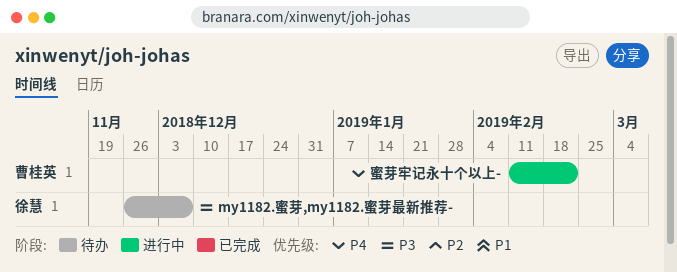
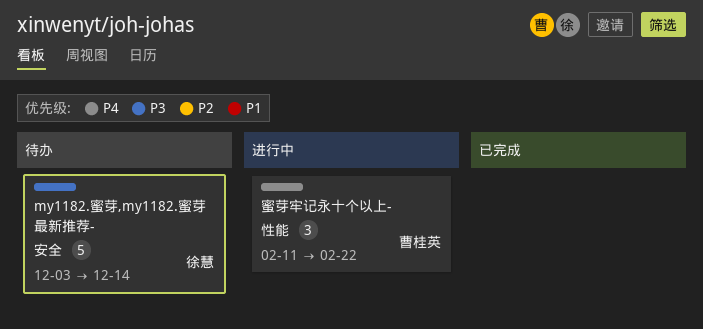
my1182.蜜芽,my1182.蜜芽最新推荐-, start: Nov 26 -> Dec 3
my1182.蜜芽,my1182.蜜芽最新推荐-, due: Dec 7 -> Dec 14

